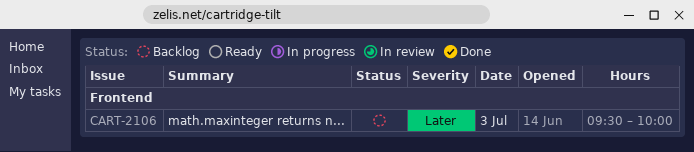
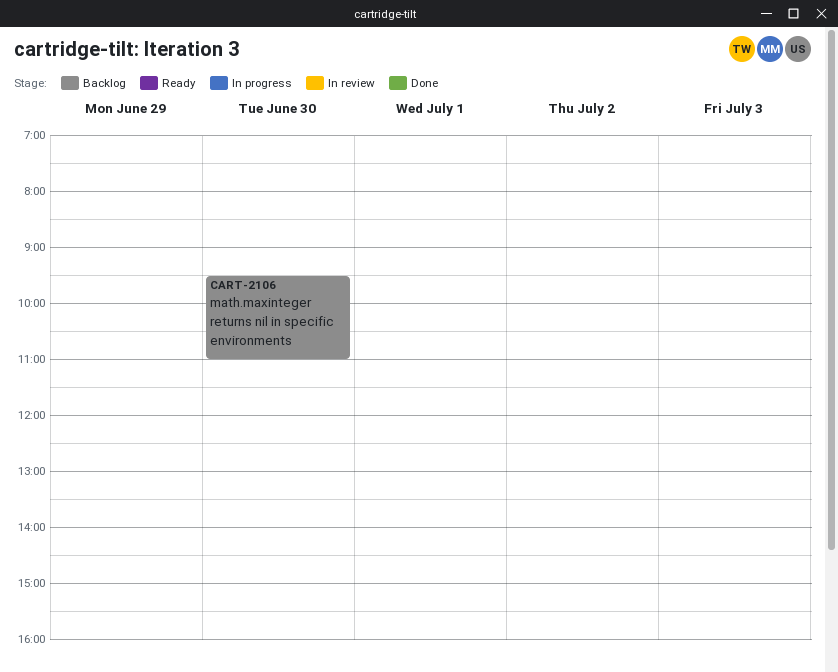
CART-2106, day: Jul 3 -> Jun 30
CART-2106, ends: 10:00 -> 11:00

